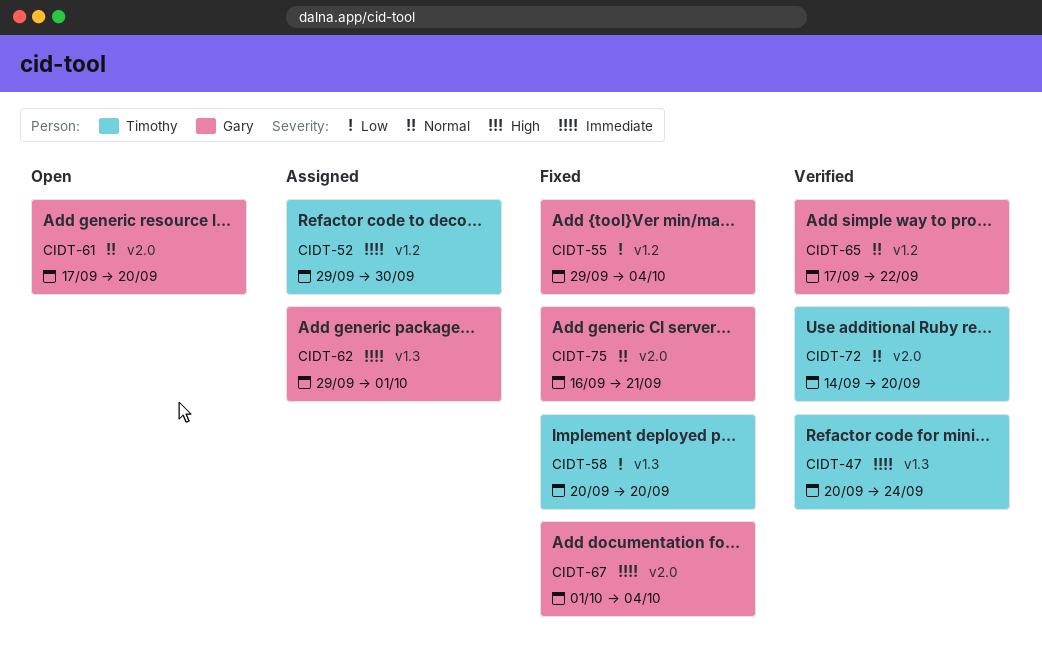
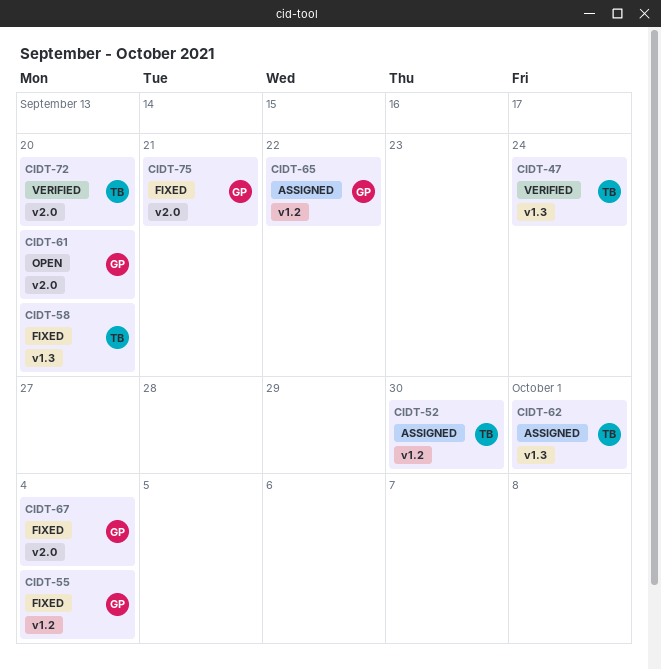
CIDT-62, owner: Gary -> Timothy
CIDT-65, status: Verified -> Assigned

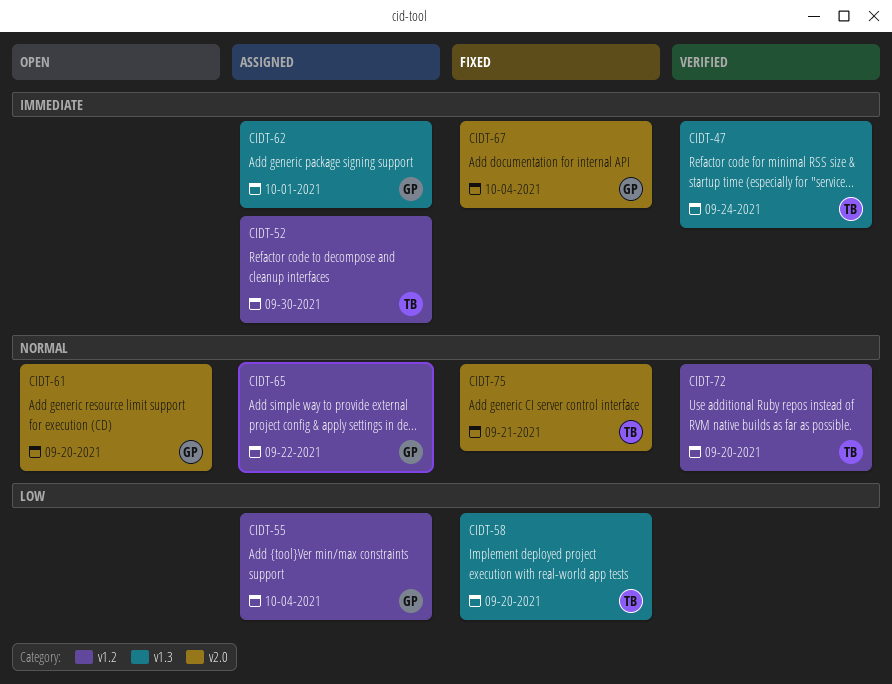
CIDT-55, status: Fixed -> Assigned
CIDT-62, owner: TB -> GP
CIDT-72, label: v2.0 -> v1.2
CIDT-75, owner: GP -> TB

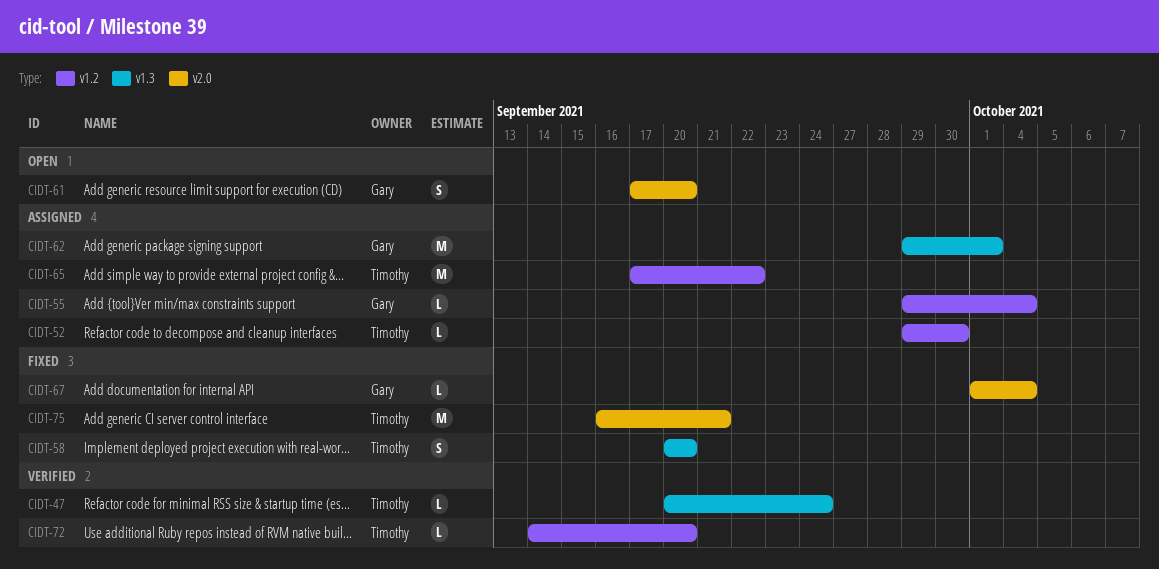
CIDT-65, owner: Gary -> Timothy

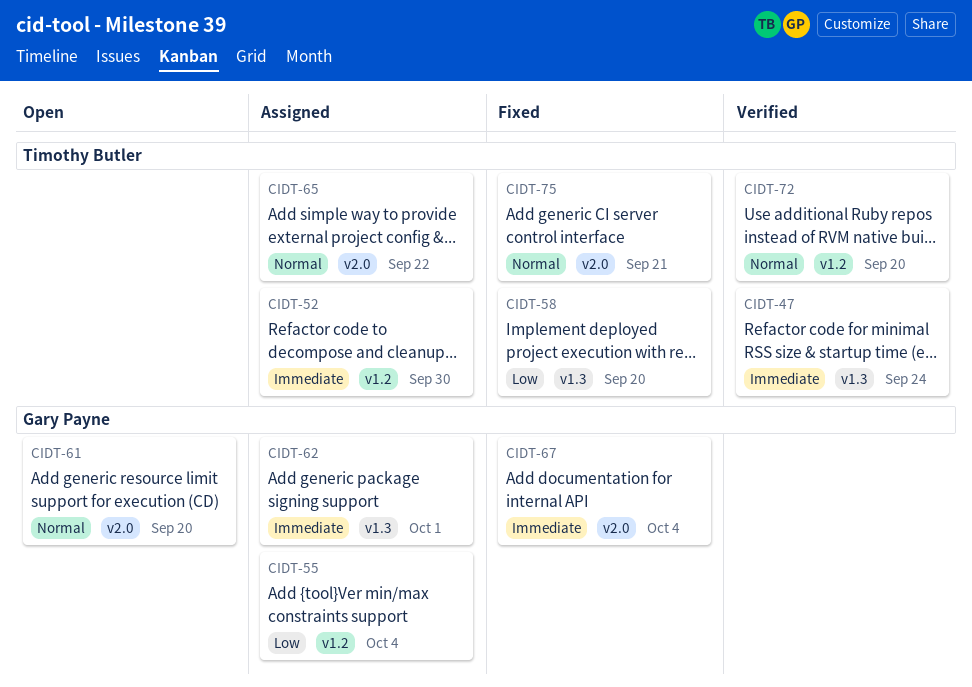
CIDT-65, label: v1.2 -> v2.0

